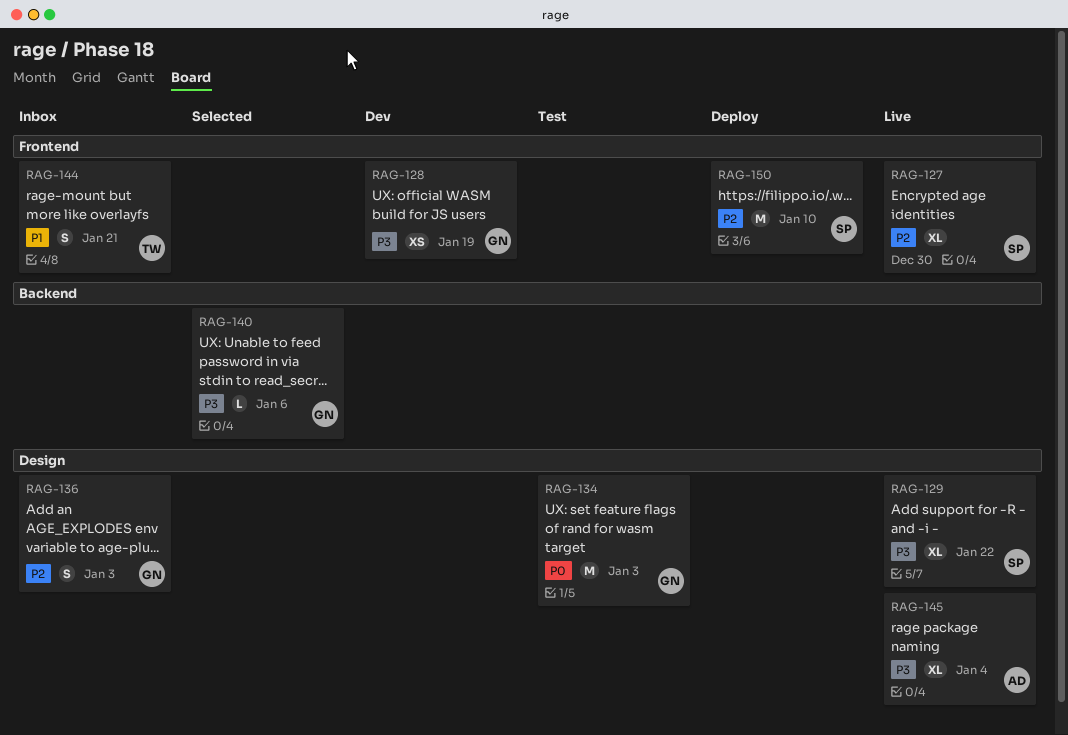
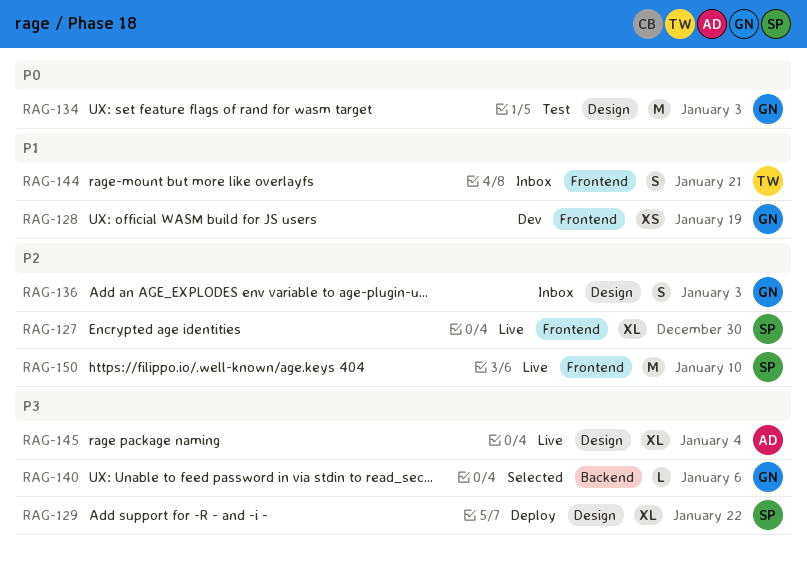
RAG-128, priority: P3 -> P1
RAG-129, status: Live -> Deploy
RAG-150, status: Deploy -> Live

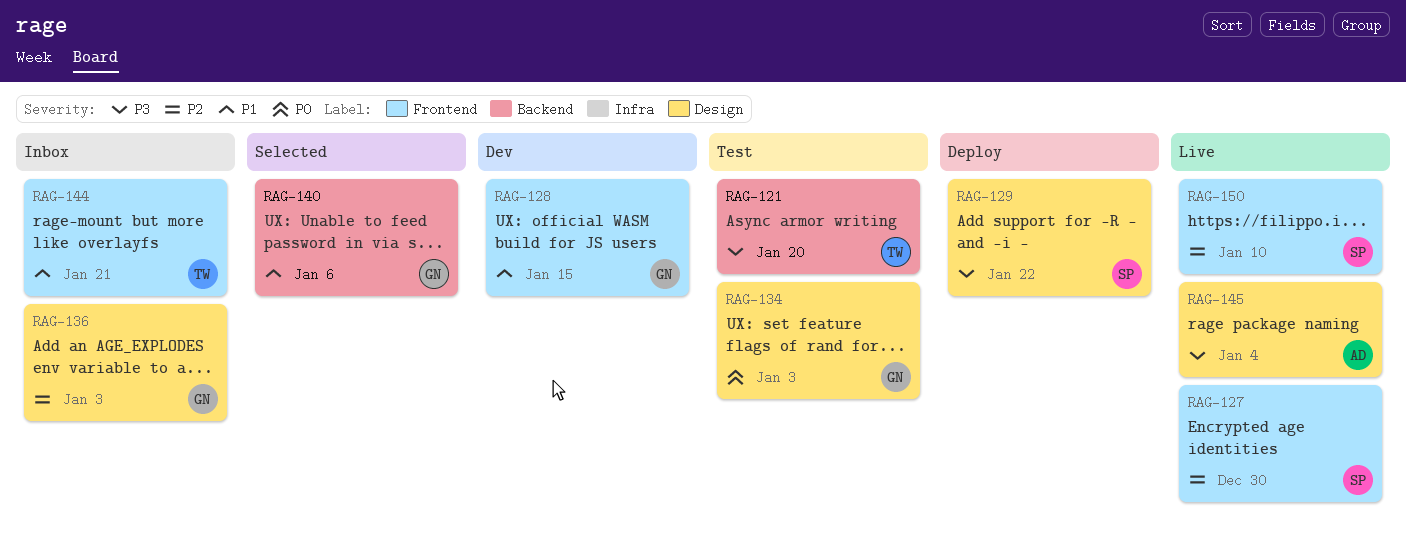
RAG-121: none -> present
RAG-128, due: Jan 19 -> Jan 15
RAG-140, priority: P3 -> P1

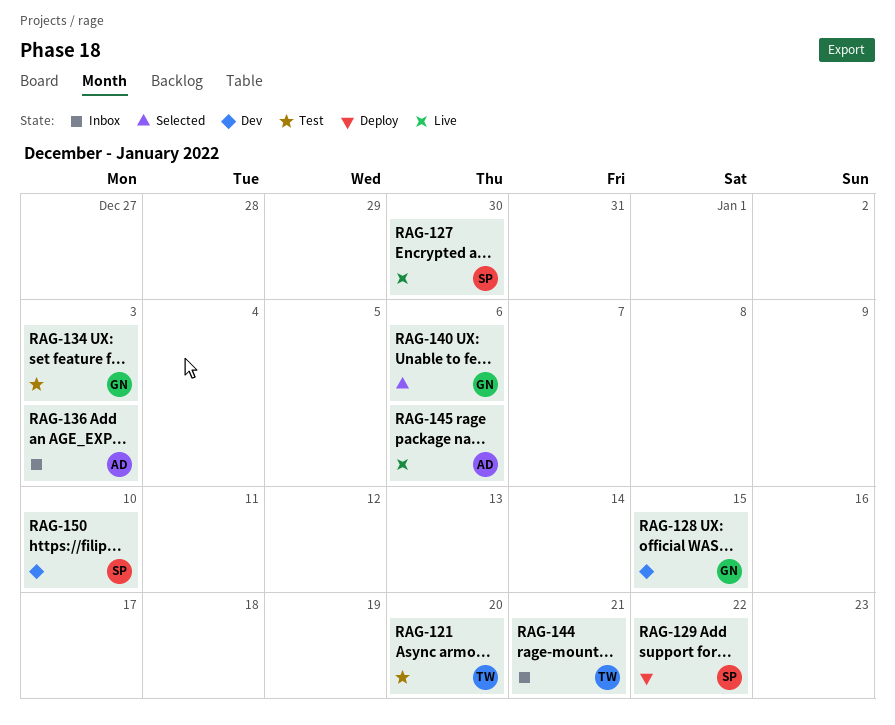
RAG-136, owner: GN -> AD
RAG-145, due: Jan 4 -> Jan 6
RAG-150, status: Live -> Dev

